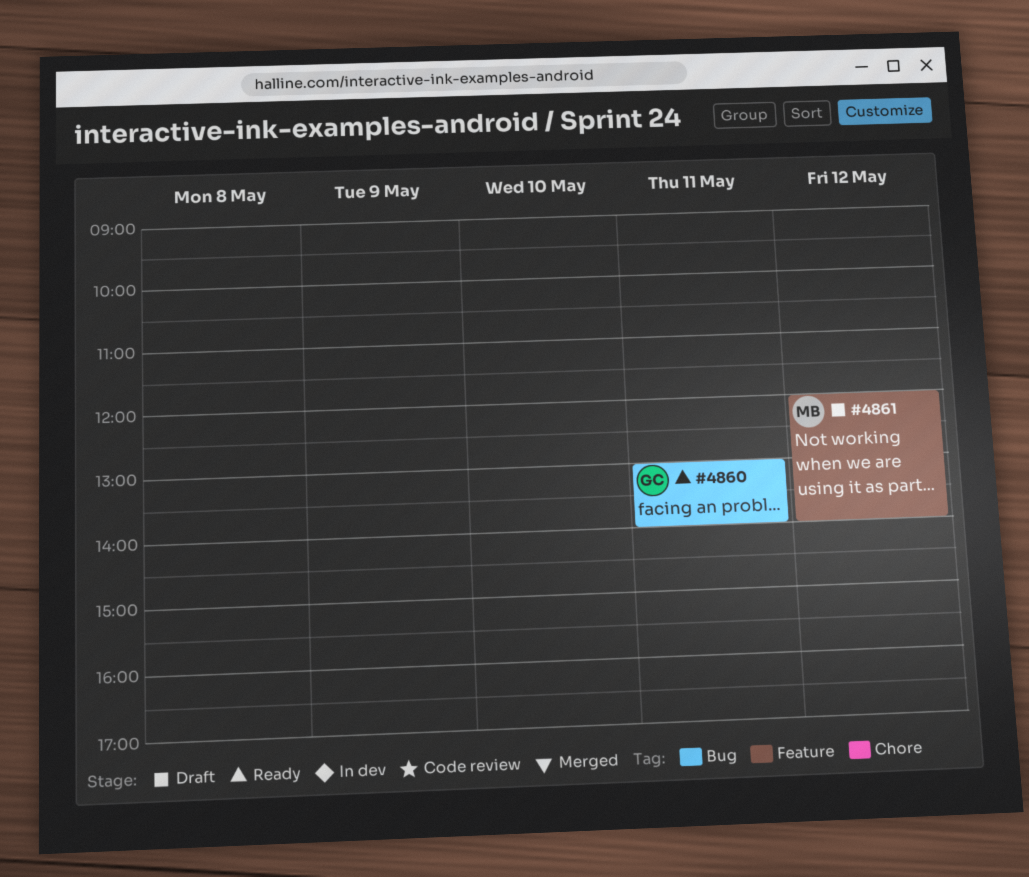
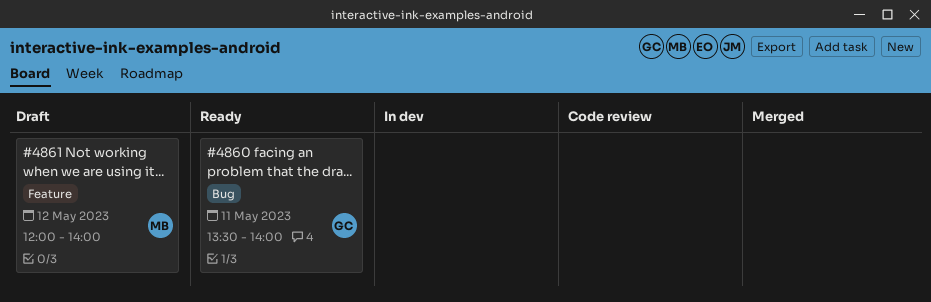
#4860, begins: 13:00 -> 13:30

